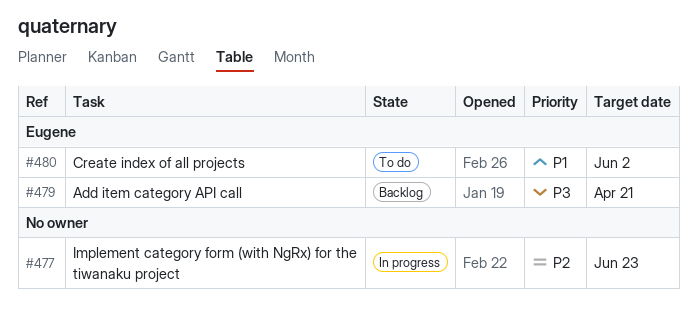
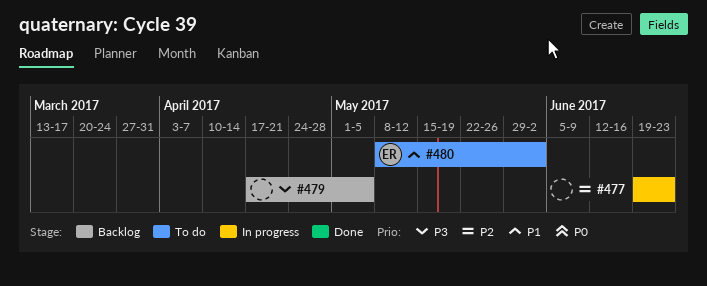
#479, owner: Eugene -> none
#479, due: Apr 21 -> May 5

